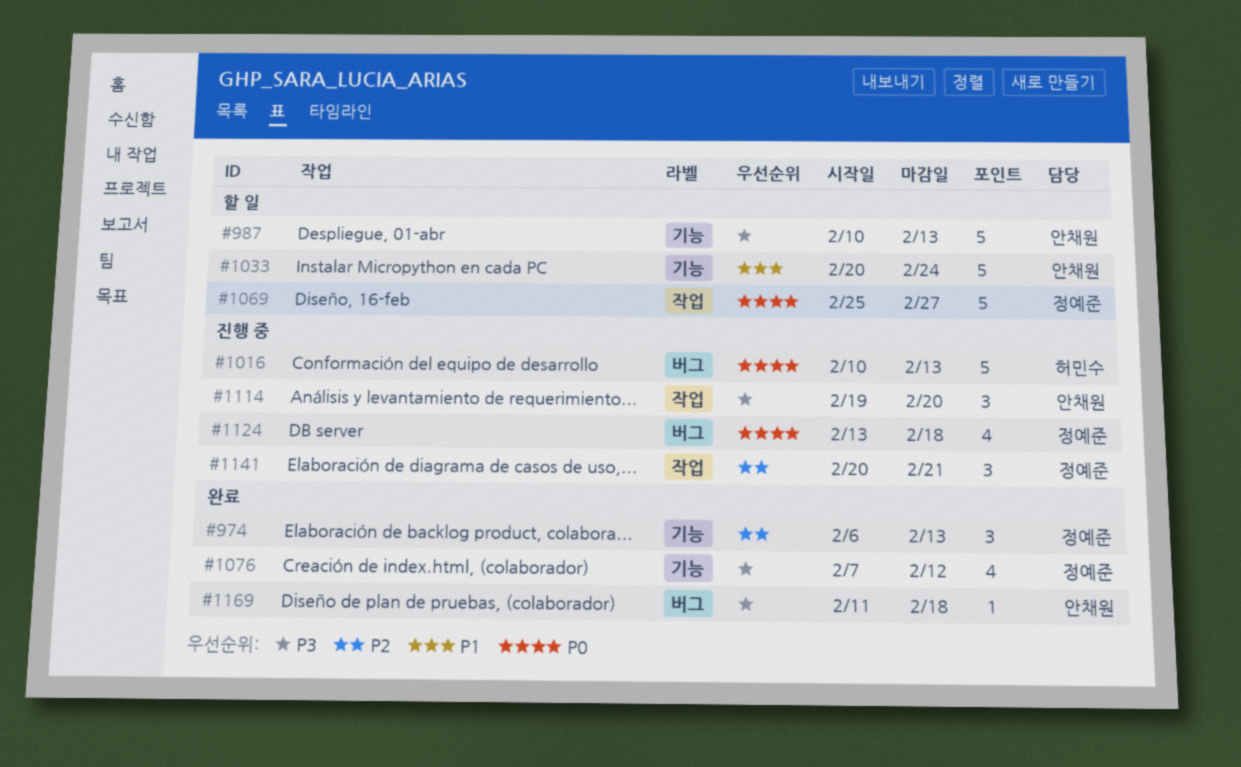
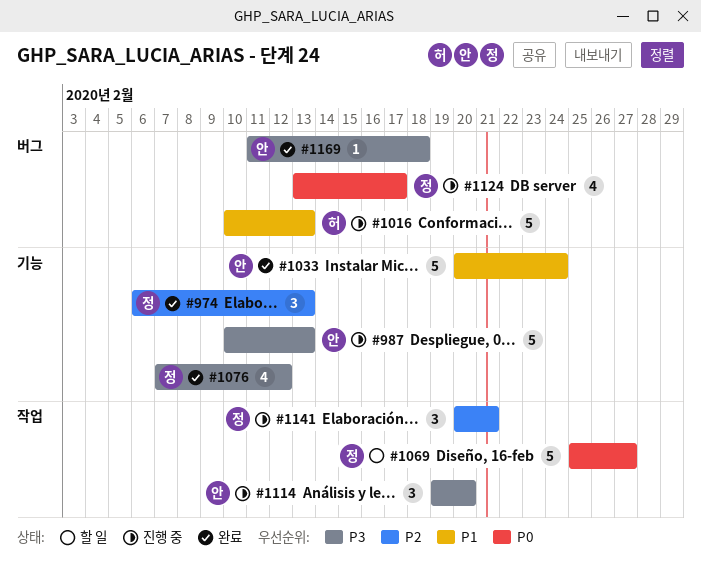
#987, status: 할 일 -> 진행 중
#1016, priority: P0 -> P1
#1033, status: 할 일 -> 완료
#1124, due: Feb 18 -> Feb 17

